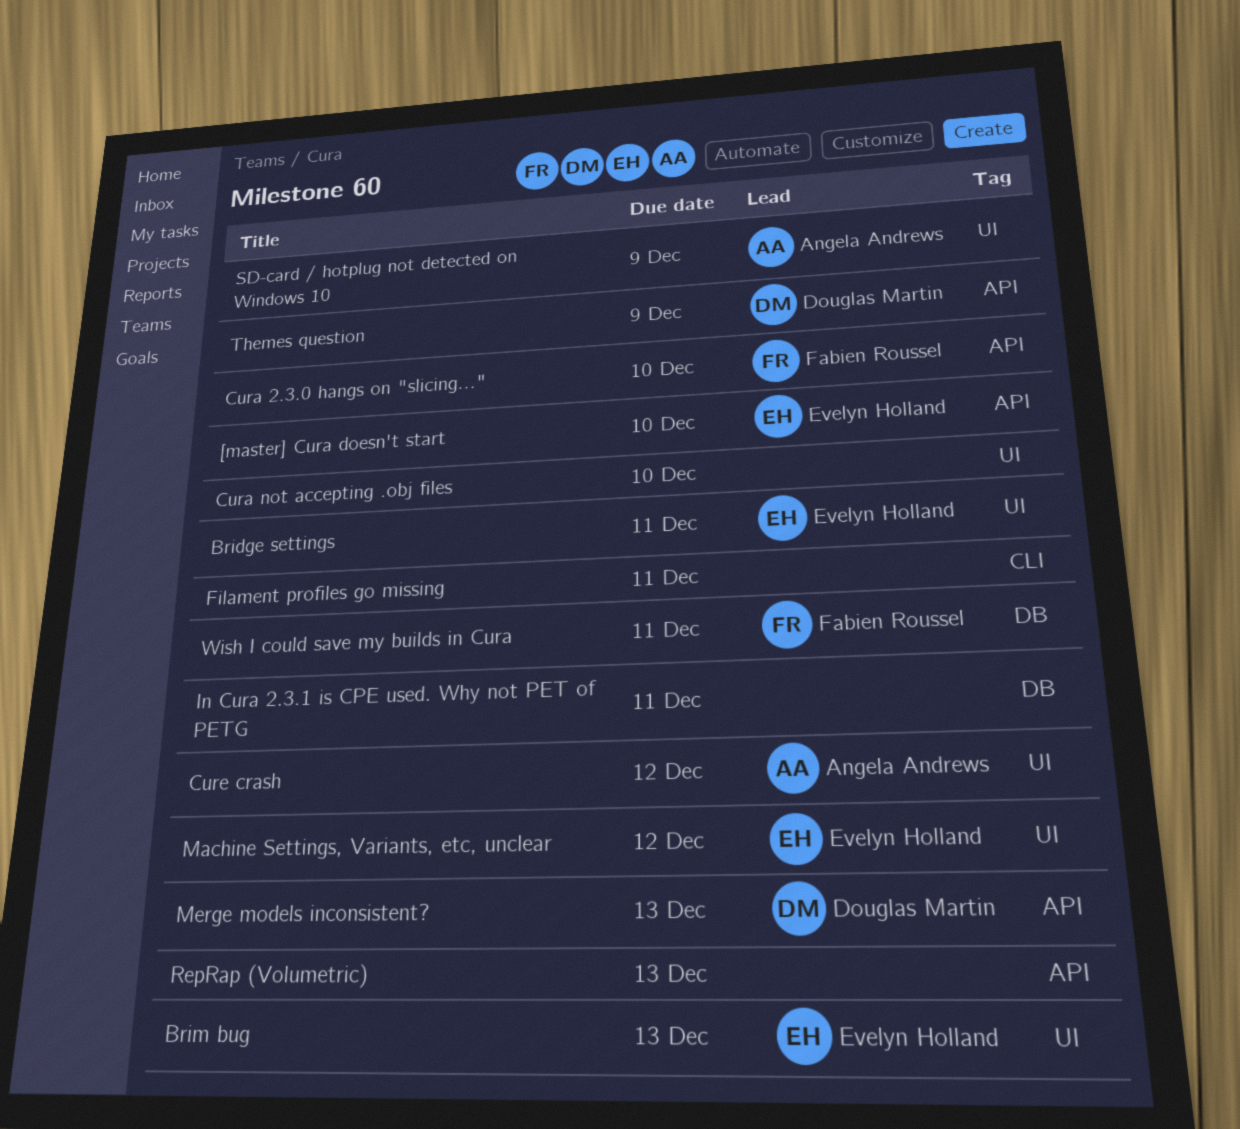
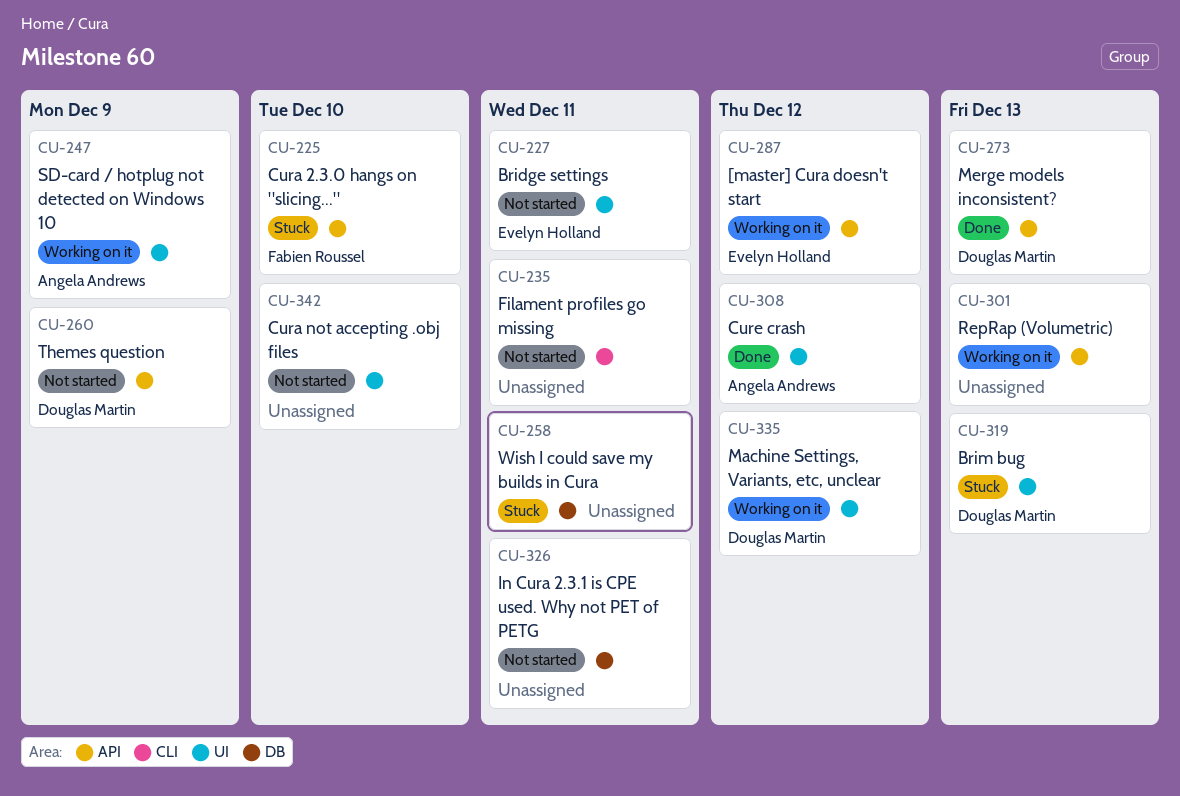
[master] Cura doesn't start, due: Dec 10 -> Dec 12
Brim bug, owner: Evelyn Holland -> Douglas Martin
Machine Settings, Variants, etc, unclear, owner: Evelyn Holland -> Douglas Martin
Wish I could save my builds in Cura, owner: Fabien Roussel -> none

